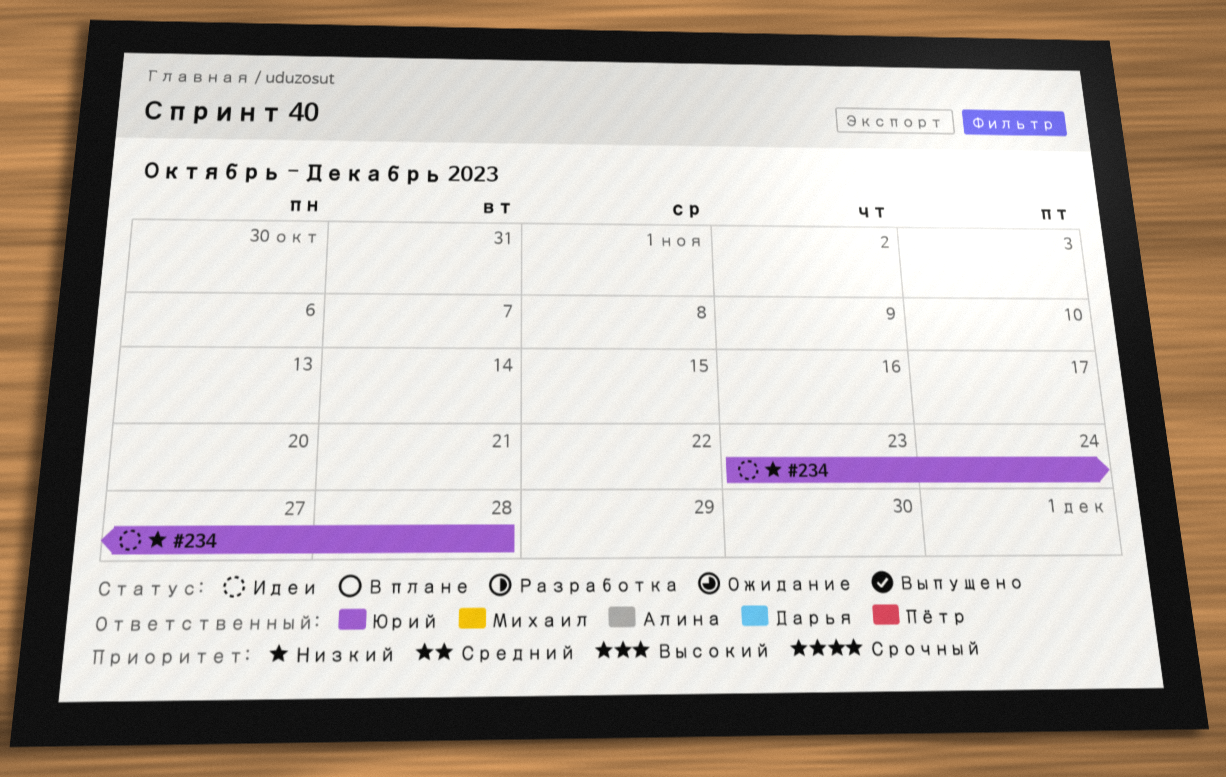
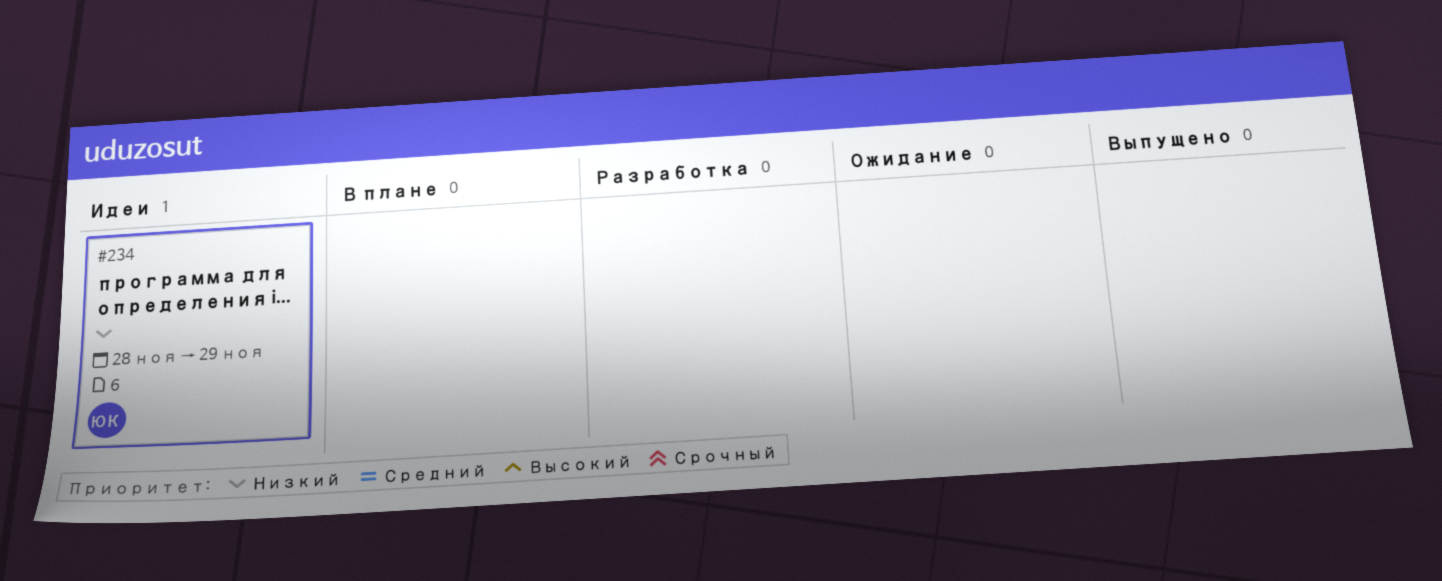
#234, start: Nov 23 -> Nov 28
#234, due: Nov 28 -> Nov 29

